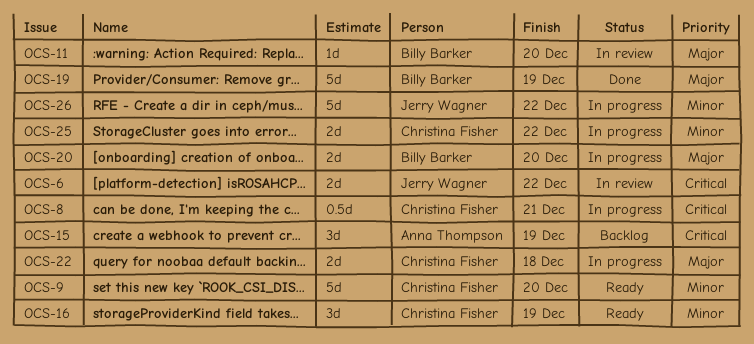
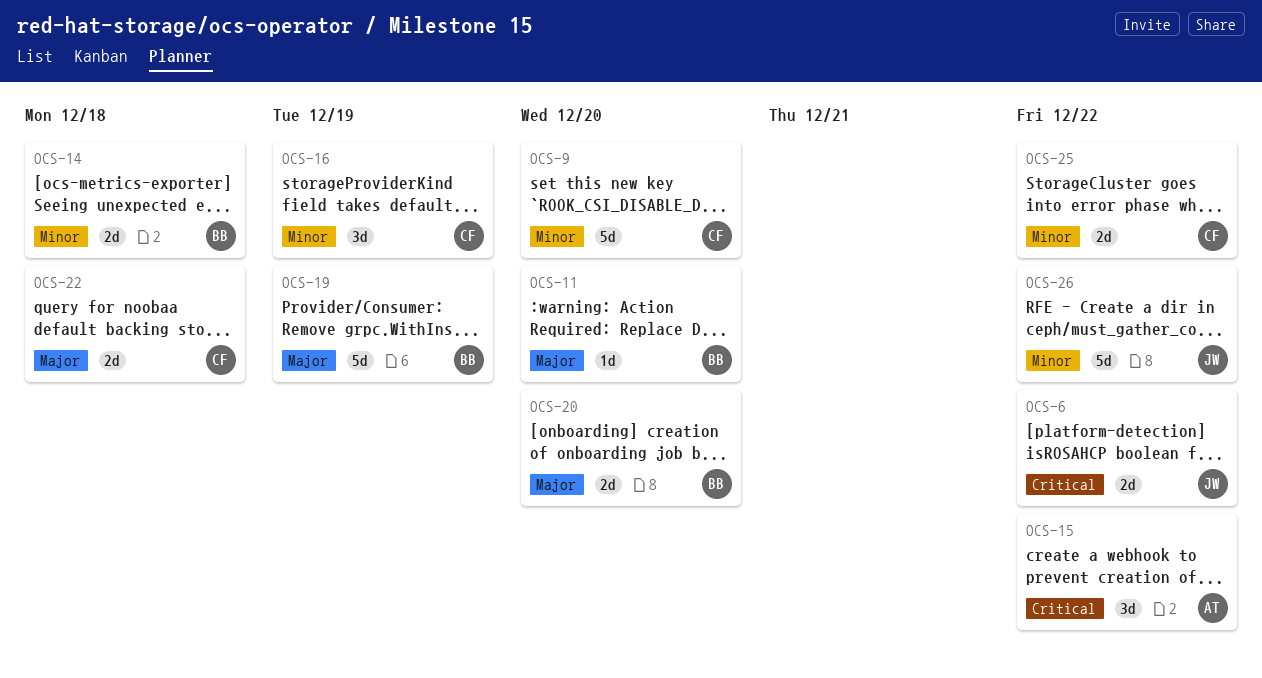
OCS-8: present -> none
OCS-14: none -> present
OCS-15, due: Dec 19 -> Dec 22

